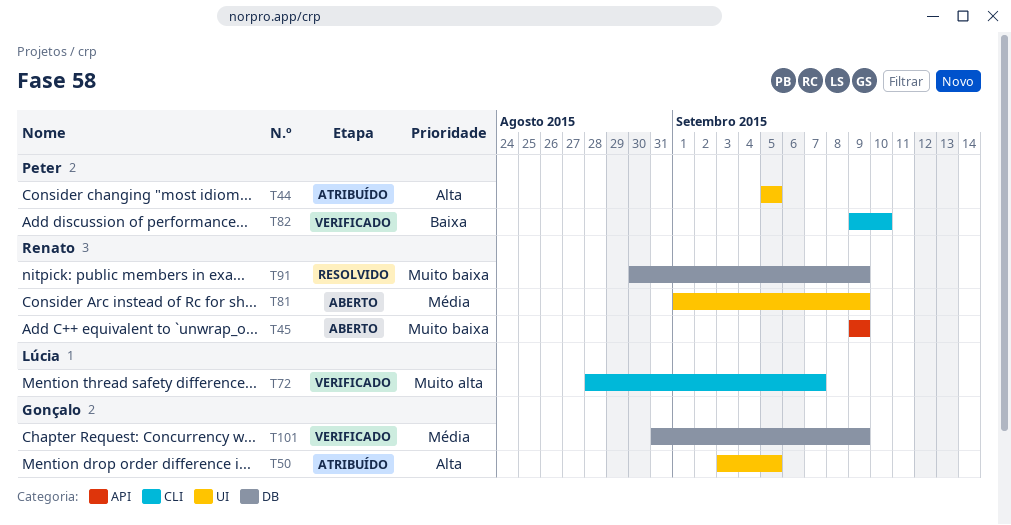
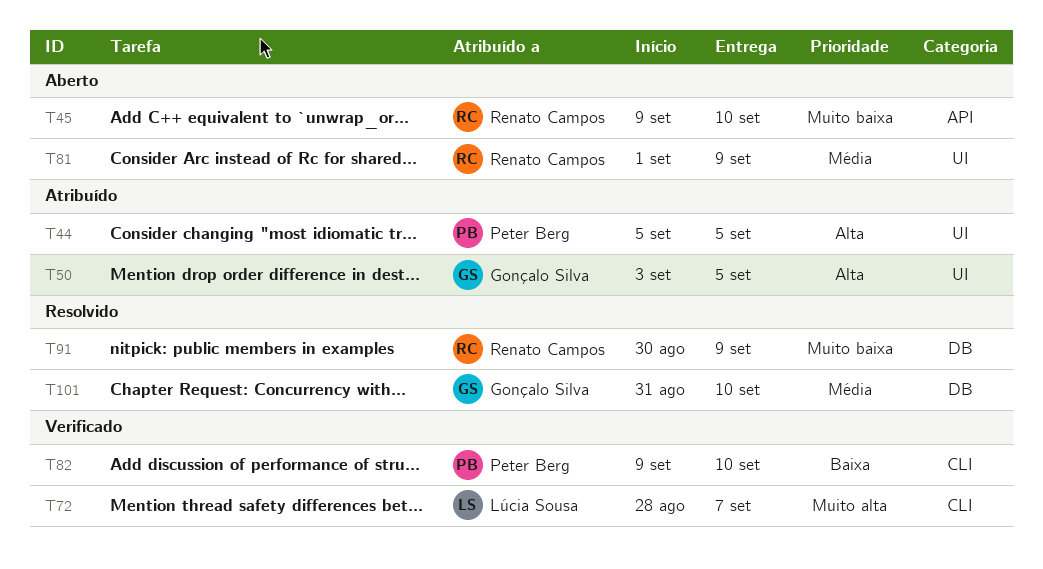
T45, due: Sep 9 -> Sep 10
T101, status: Verificado -> Resolvido
T101, due: Sep 9 -> Sep 10

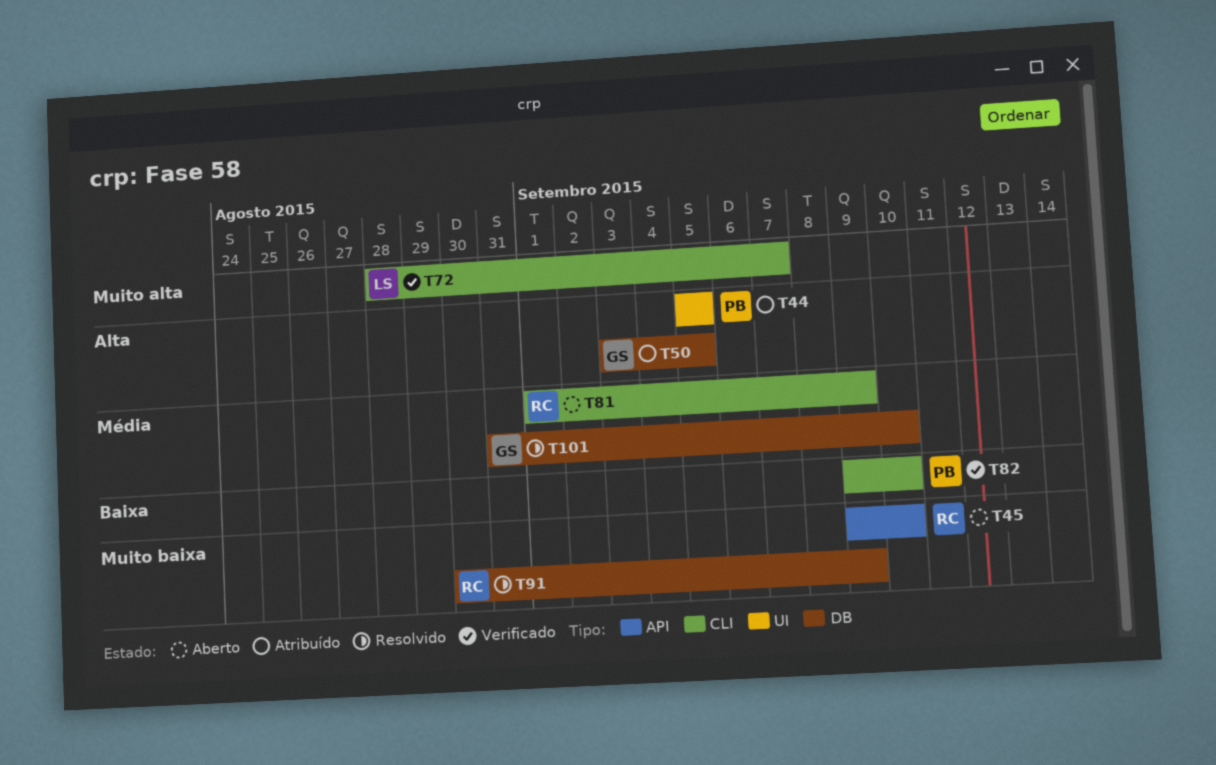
T50, label: UI -> DB
T81, label: UI -> CLI

